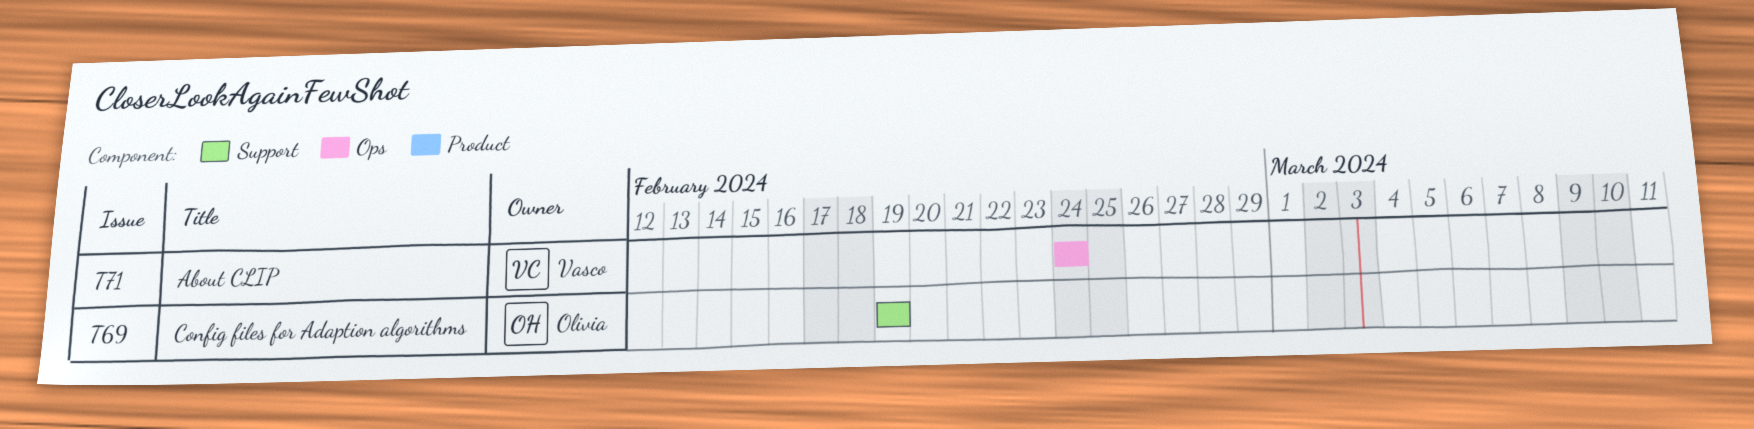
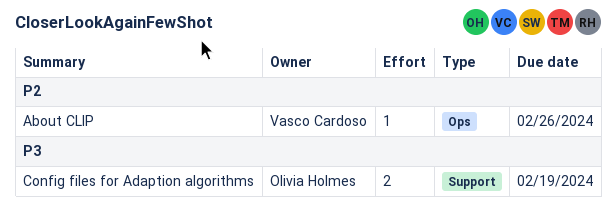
About CLIP, due: Feb 24 -> Feb 26

